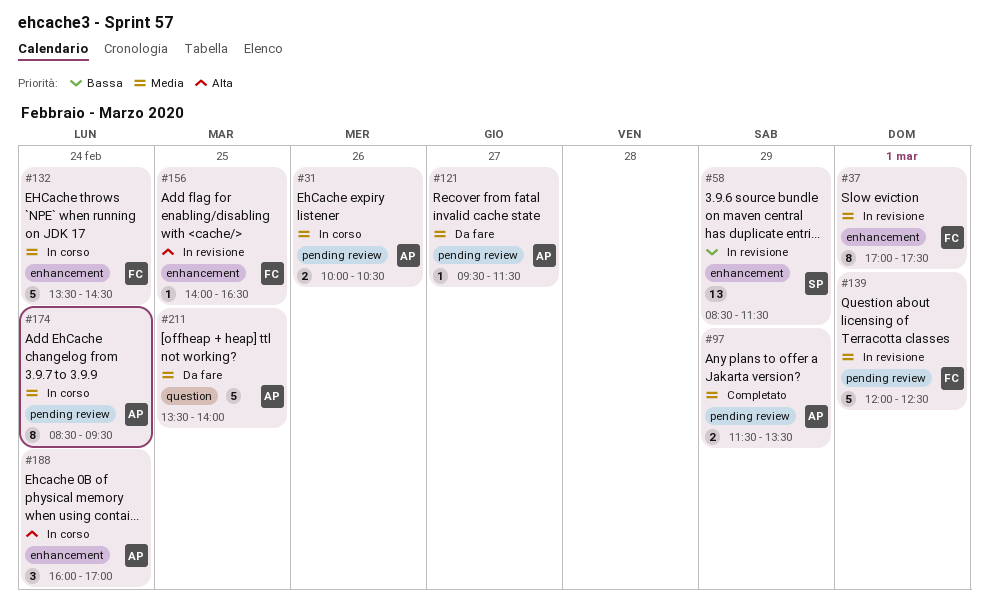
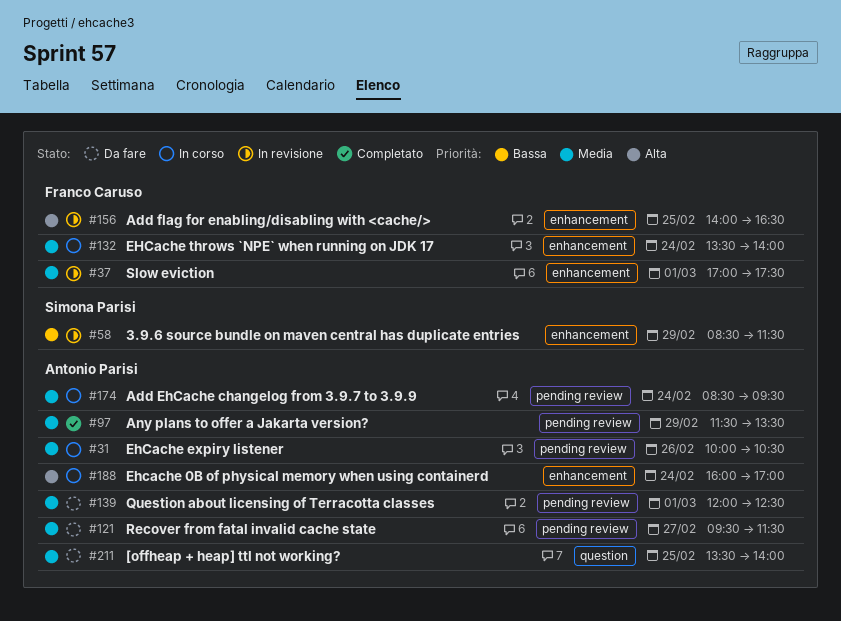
#132, ends: 14:30 -> 14:00
#139, status: In revisione -> Da fare
#139, owner: Franco Caruso -> Antonio Parisi

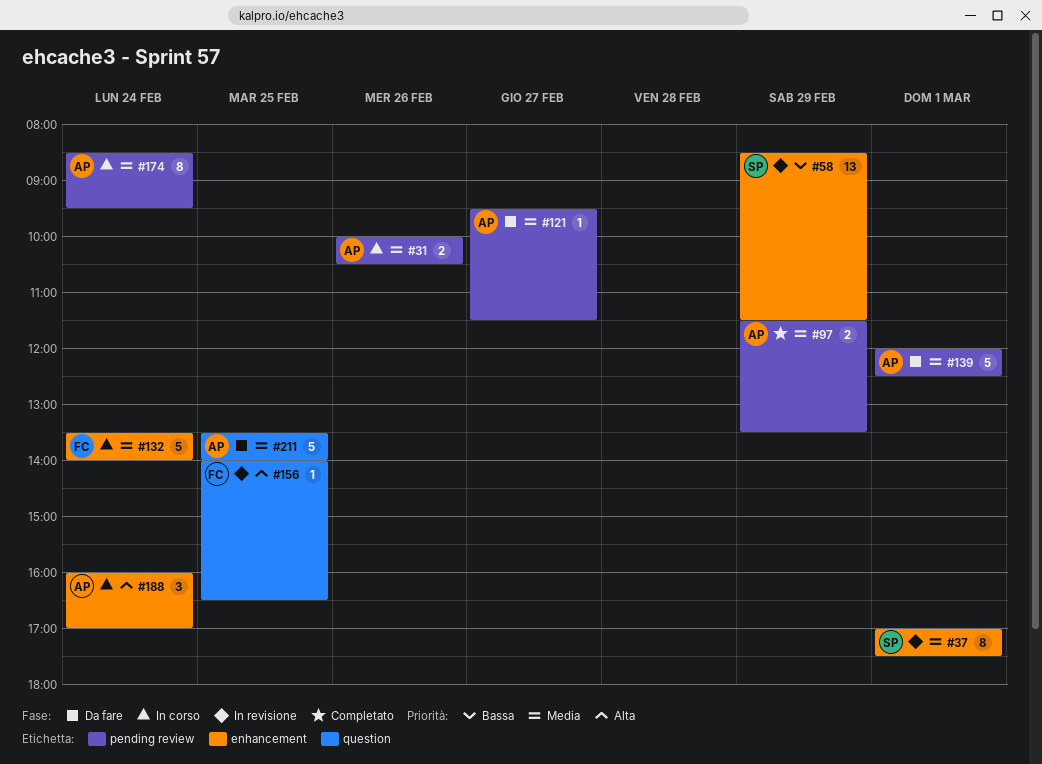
#37, owner: Franco Caruso -> Simona Parisi
#156, label: enhancement -> question

